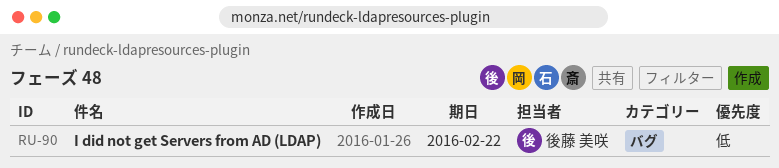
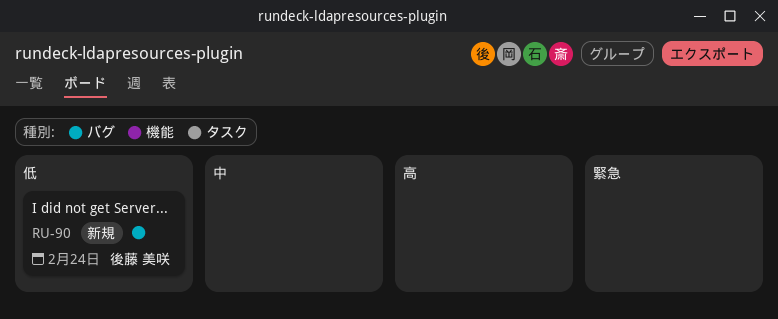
RU-90, due: Feb 22 -> Feb 24

